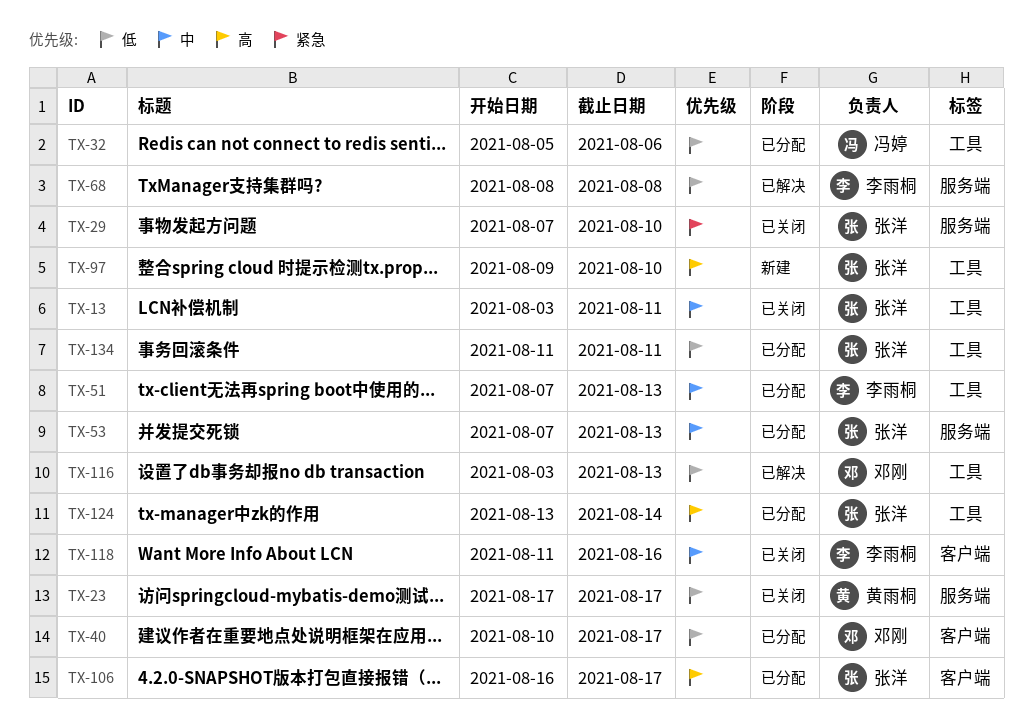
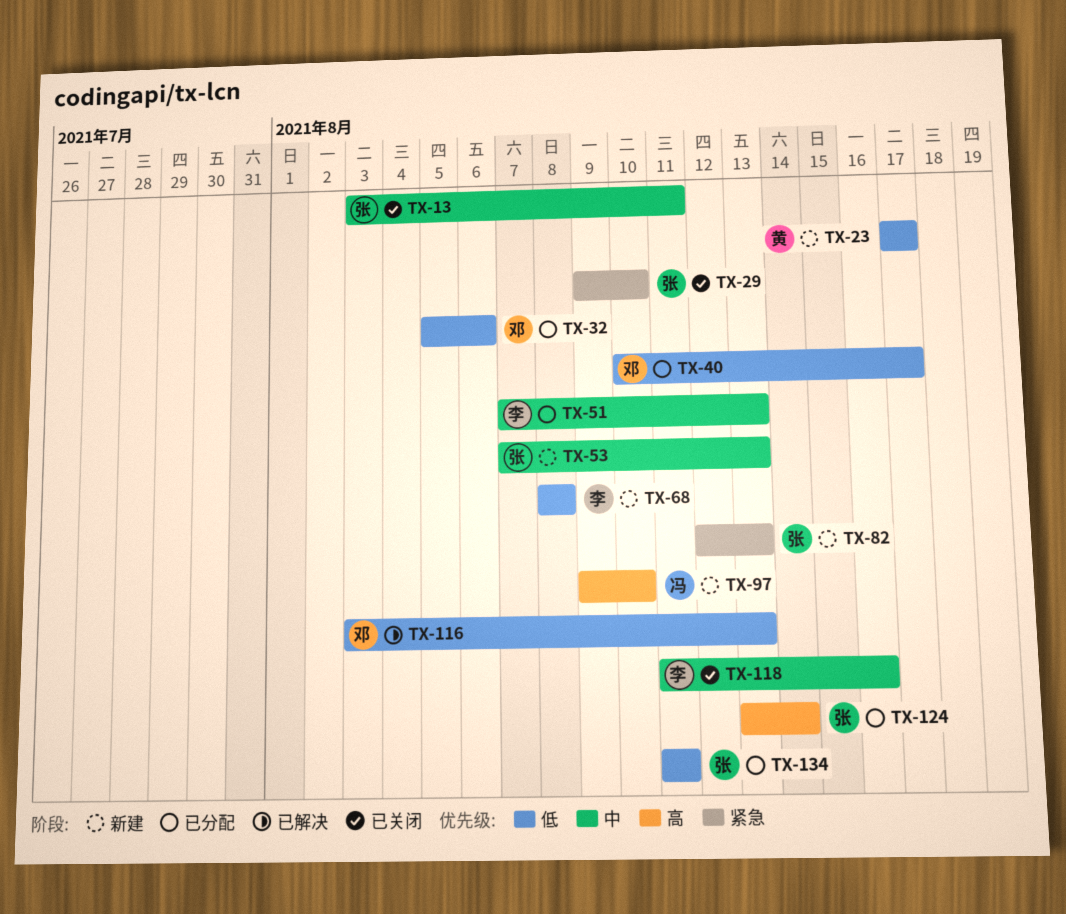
TX-23, status: 已关闭 -> 新建
TX-29, start: Aug 7 -> Aug 9
TX-32, owner: 冯婷 -> 邓刚
TX-53, status: 已分配 -> 新建
TX-68, status: 已解决 -> 新建
TX-82: none -> present
TX-97, owner: 张洋 -> 冯婷
TX-106: present -> none

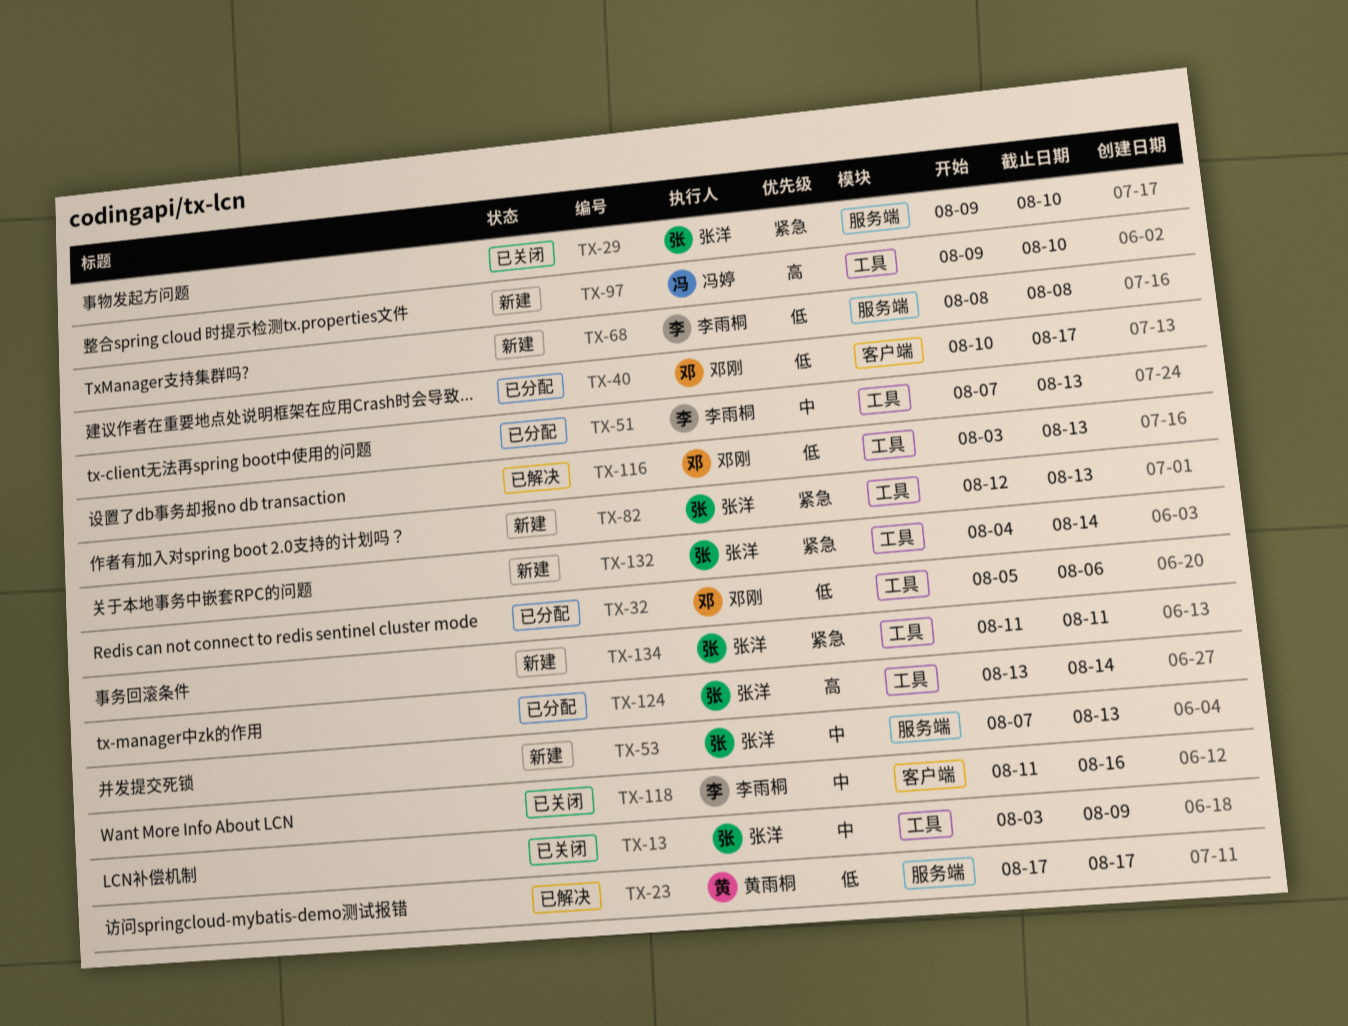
TX-13, due: Aug 11 -> Aug 9
TX-23, status: 新建 -> 已解决
TX-132: none -> present
TX-134, status: 已分配 -> 新建
TX-134, priority: 低 -> 紧急

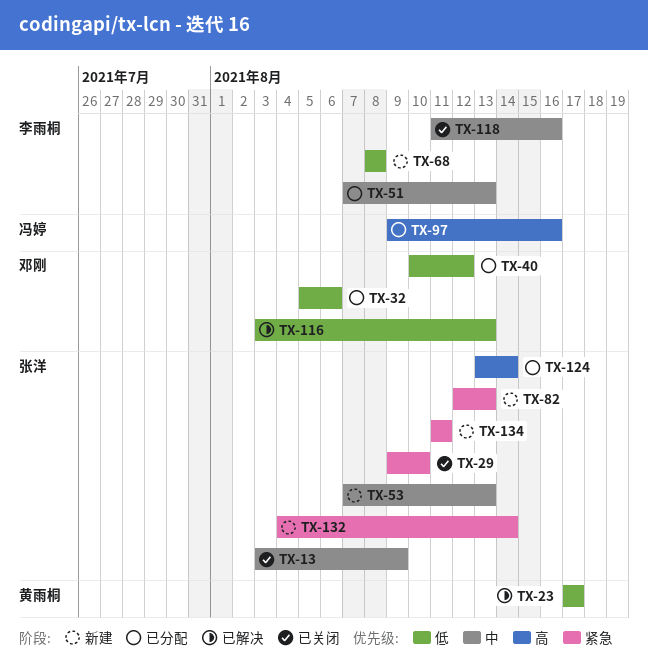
TX-40, due: Aug 17 -> Aug 12
TX-97, status: 新建 -> 已分配
TX-97, due: Aug 10 -> Aug 16

